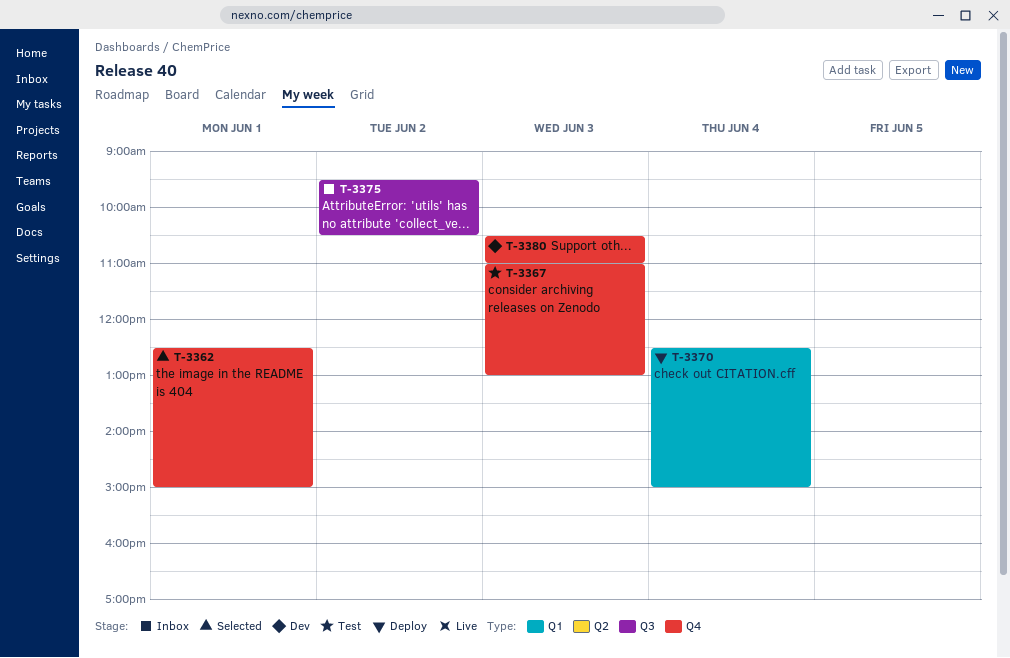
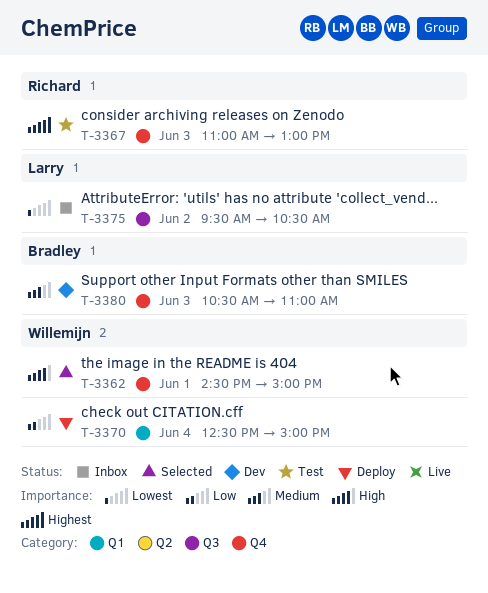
T-3362, begins: 12:30 -> 14:30

